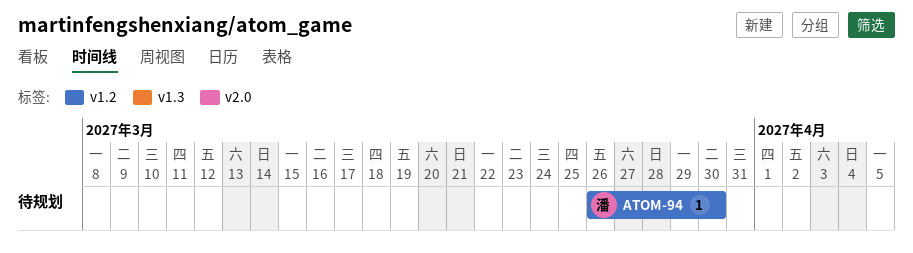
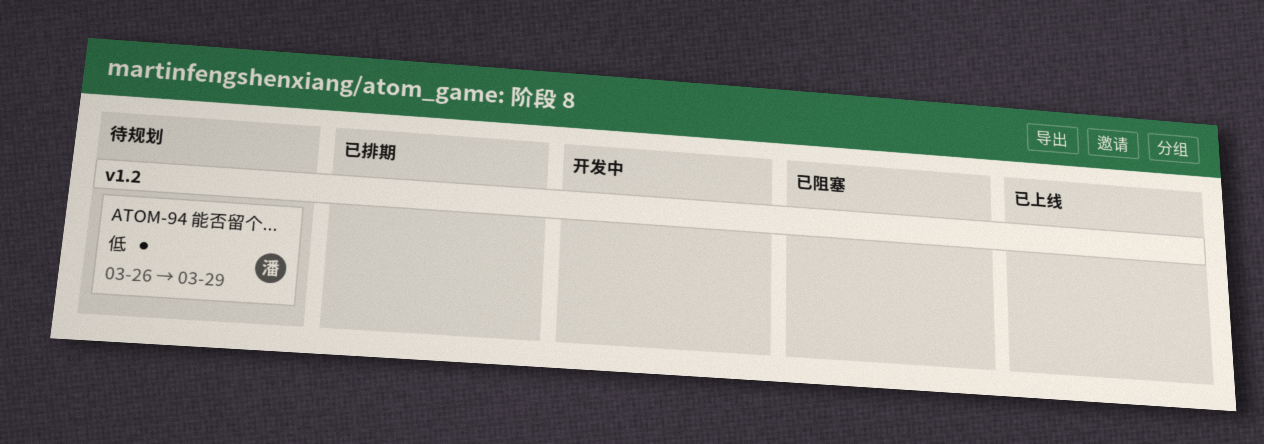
ATOM-94, due: Mar 30 -> Mar 29

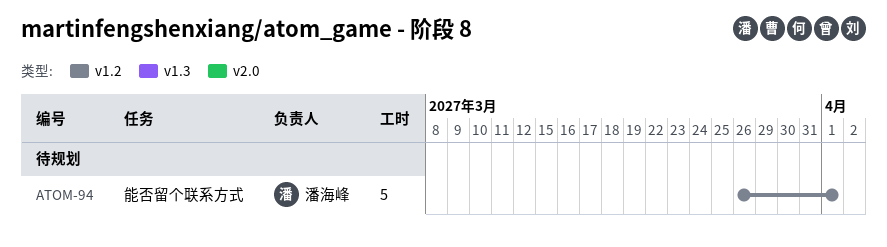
ATOM-94, estimate: 1 -> 5
ATOM-94, due: Mar 29 -> Apr 1

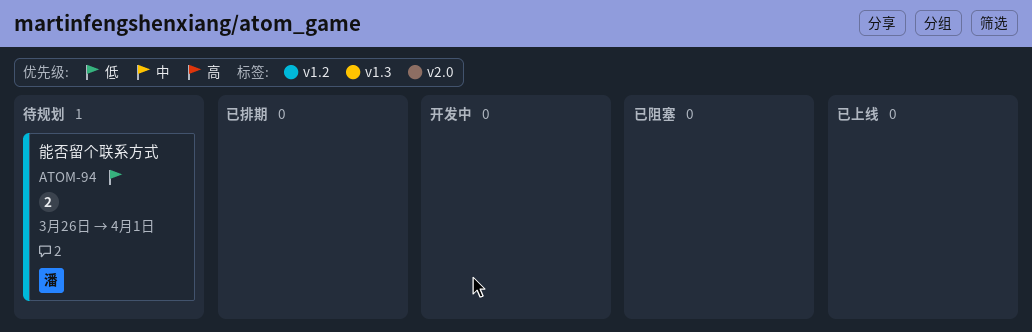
ATOM-94, estimate: 5 -> 2

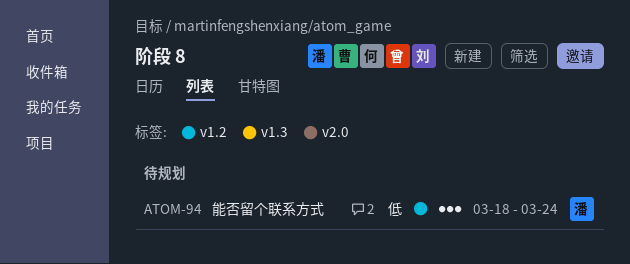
ATOM-94, estimate: 2 -> 3
ATOM-94, start: Mar 26 -> Mar 18
ATOM-94, due: Apr 1 -> Mar 24

